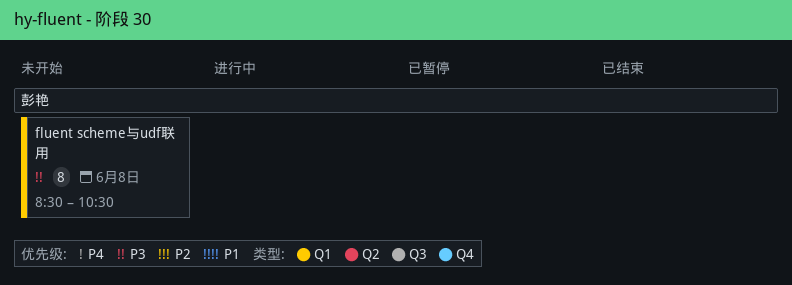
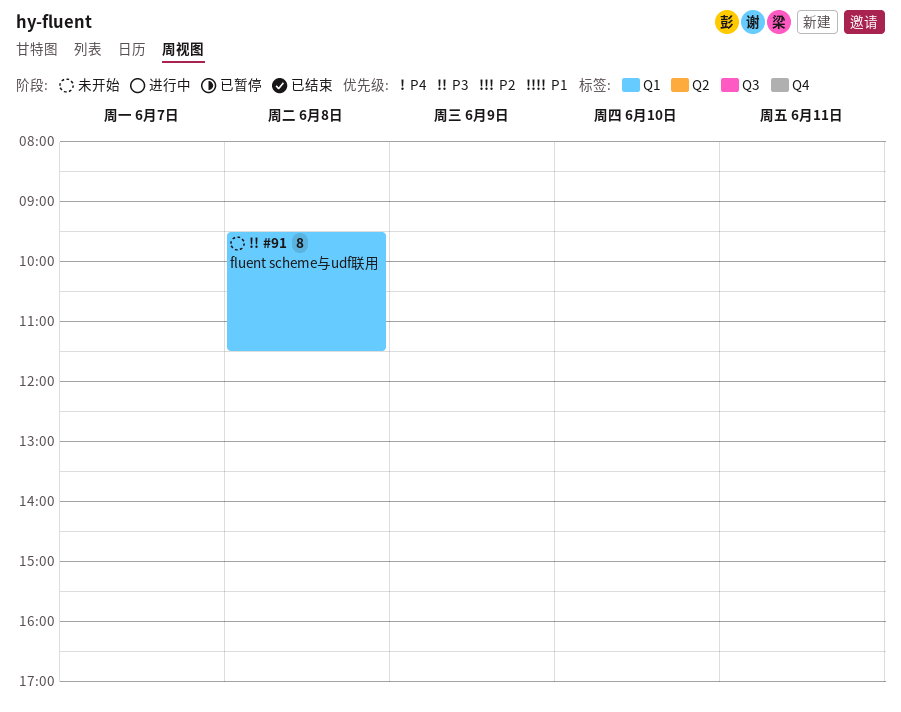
fluent scheme与udf联用, begins: 08:30 -> 09:30
fluent scheme与udf联用, ends: 10:30 -> 11:30

